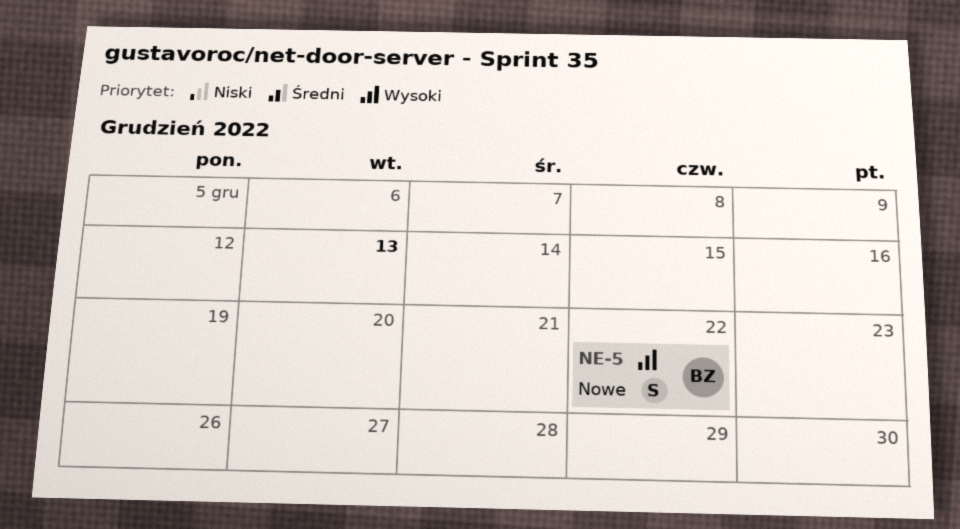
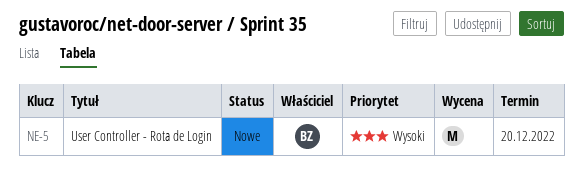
NE-5, estimate: S -> M
NE-5, due: Dec 22 -> Dec 20

